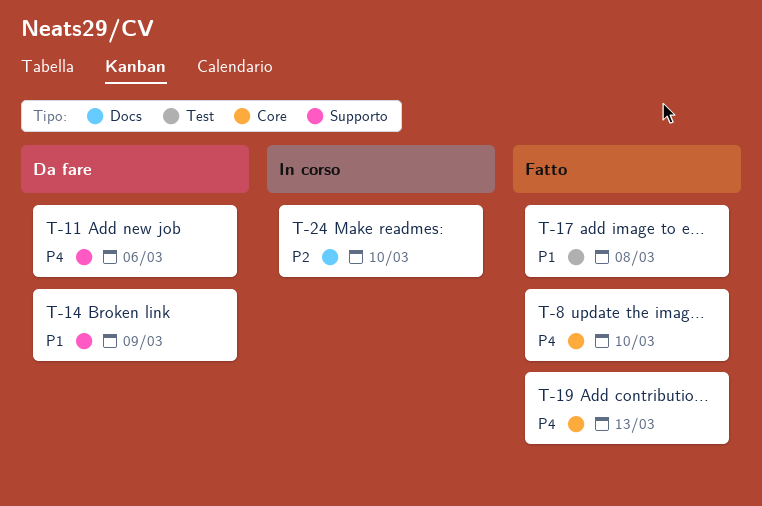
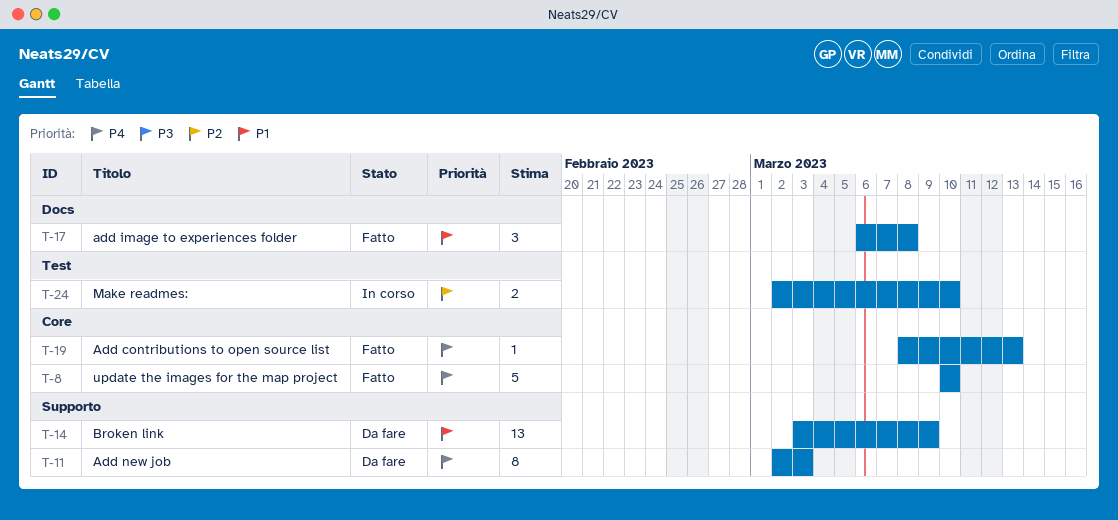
T-11, due: Mar 6 -> Mar 3
T-17, label: Test -> Docs
T-24, label: Docs -> Test

